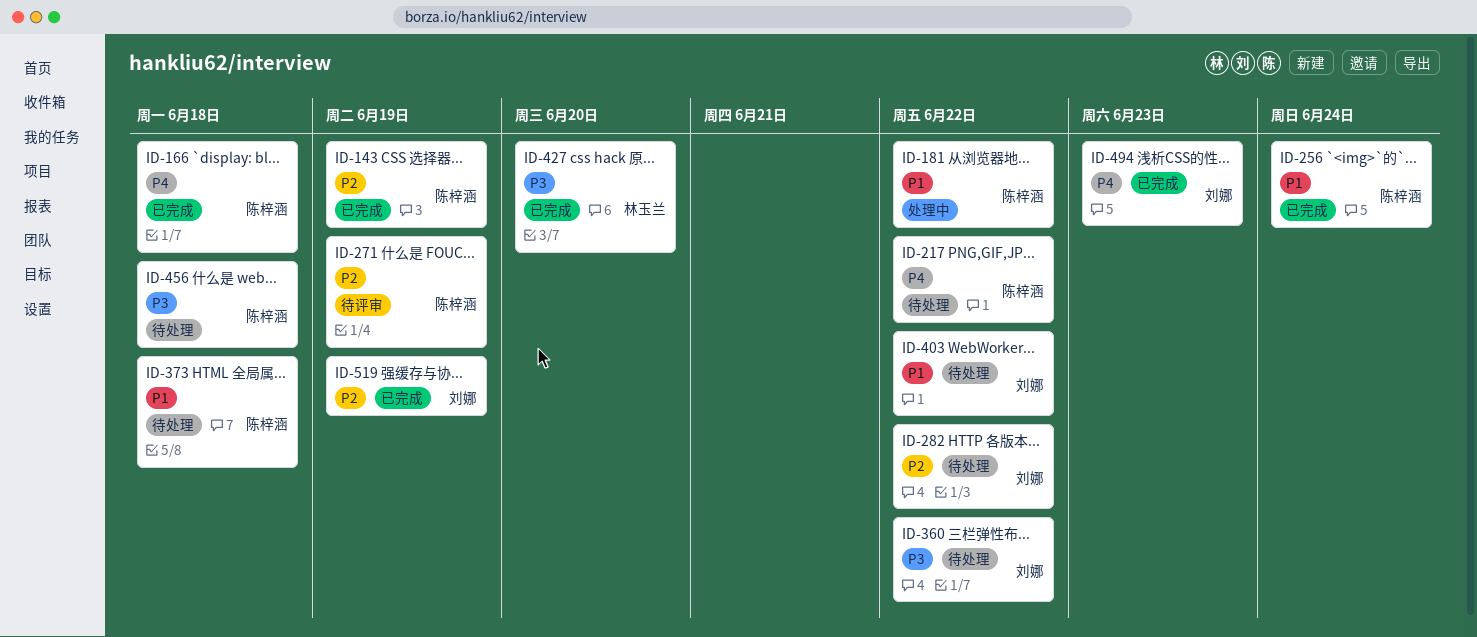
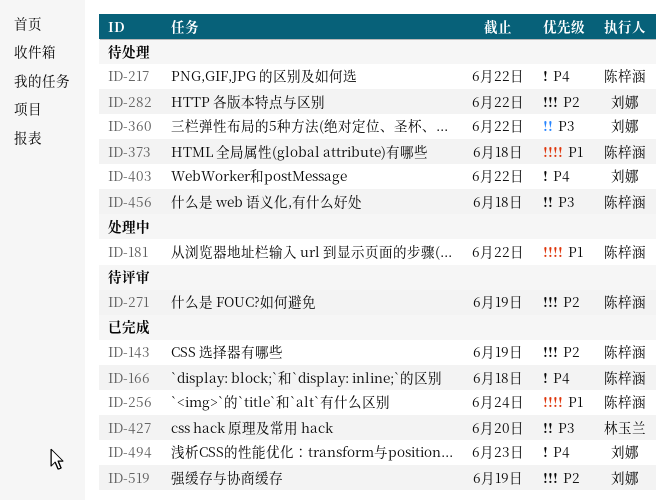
ID-403, priority: P1 -> P4

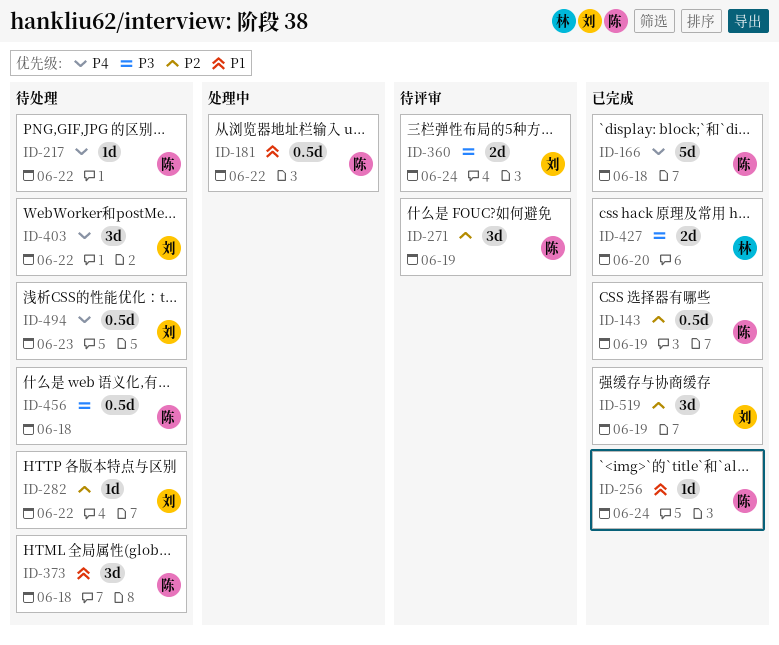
ID-360, status: 待处理 -> 待评审
ID-360, due: Jun 22 -> Jun 24
ID-494, status: 已完成 -> 待处理

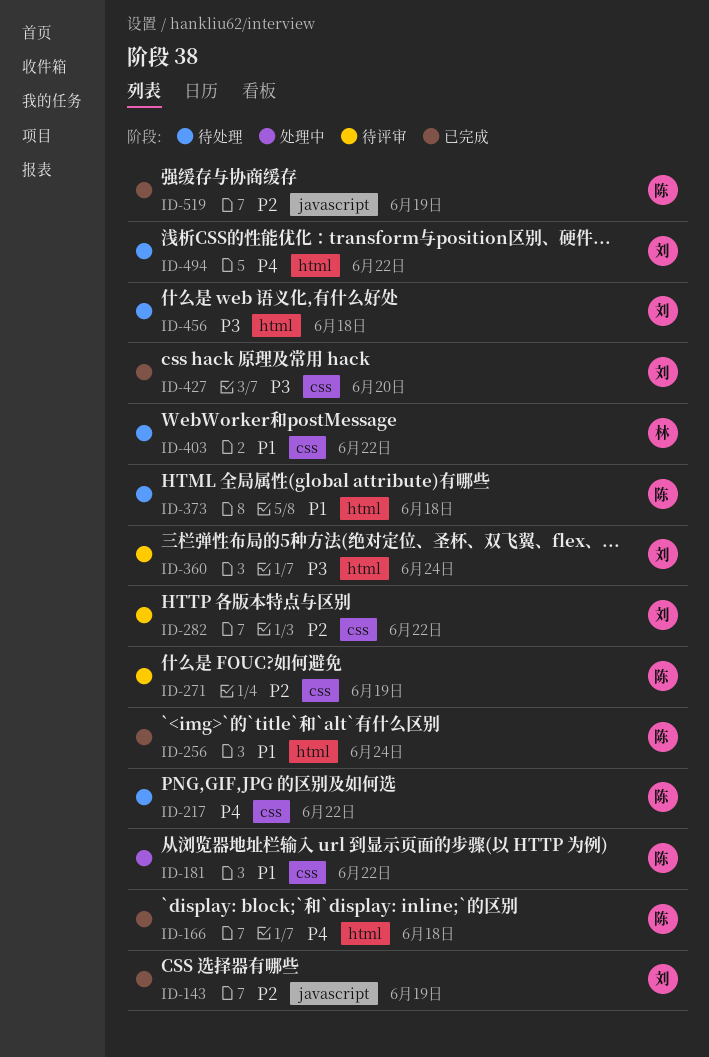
ID-143, owner: 陈 -> 刘
ID-282, status: 待处理 -> 待评审
ID-403, owner: 刘 -> 林
ID-403, priority: P4 -> P1
ID-427, owner: 林 -> 刘
ID-456, owner: 陈 -> 刘
ID-494, due: Jun 23 -> Jun 22
ID-519, owner: 刘 -> 陈

